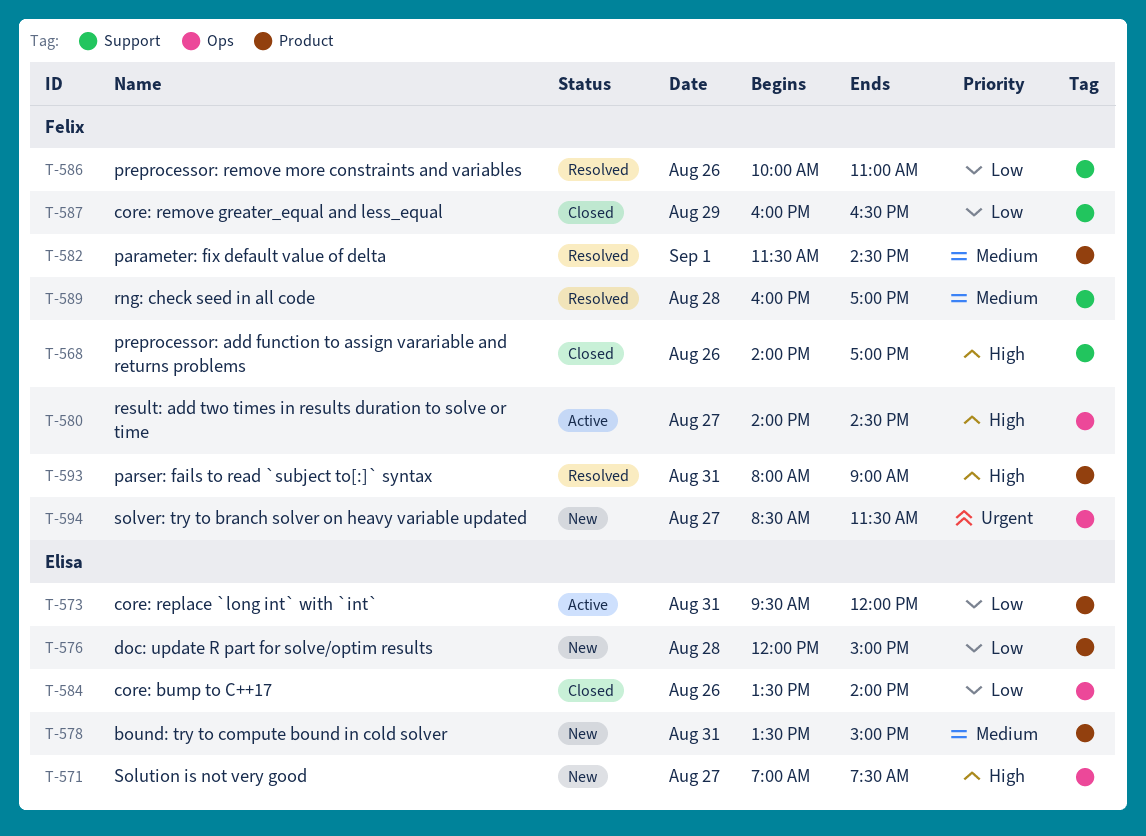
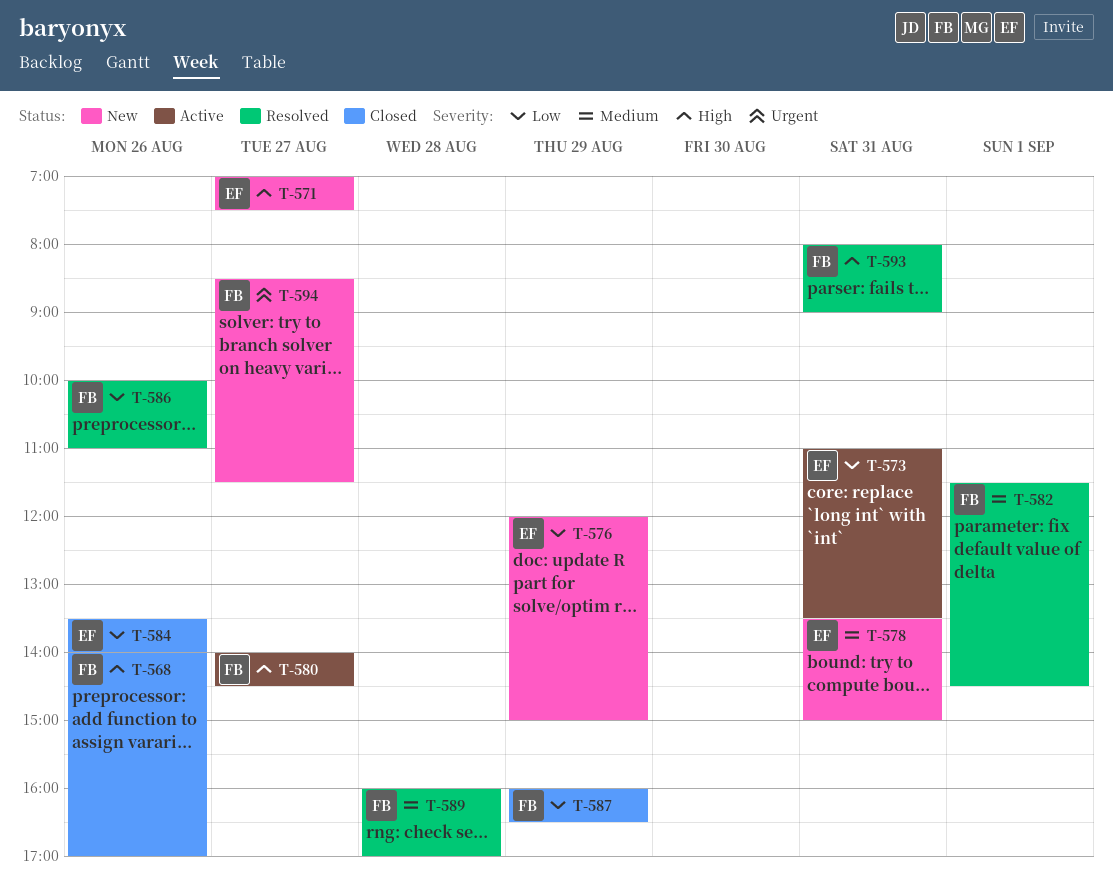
T-573, begins: 09:30 -> 11:00
T-573, ends: 12:00 -> 13:30
T-576, day: Aug 28 -> Aug 29

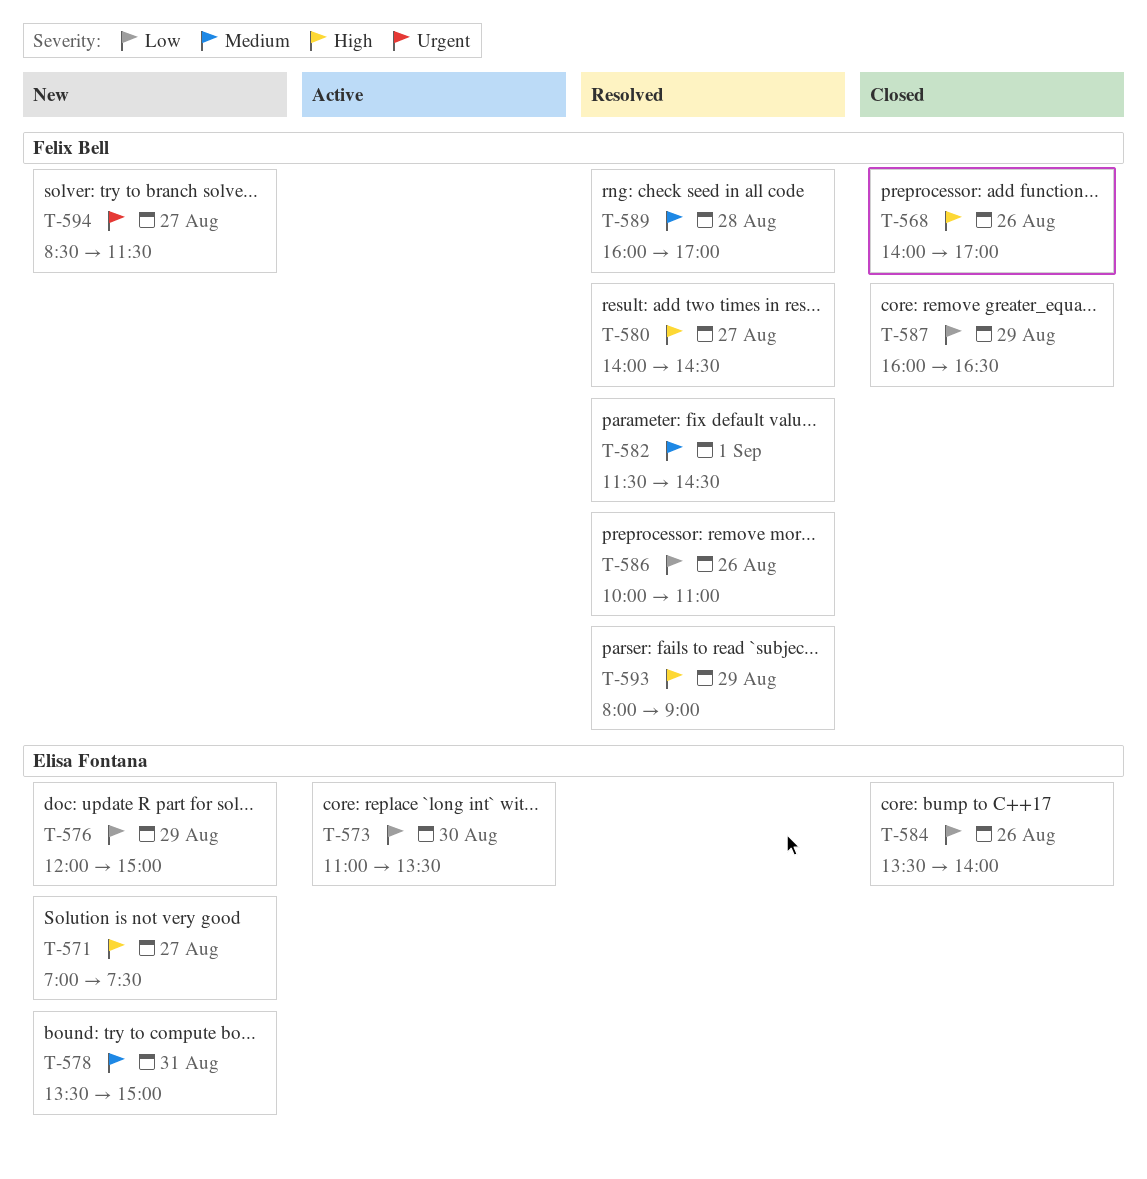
T-573, day: Aug 31 -> Aug 30
T-580, status: Active -> Resolved
T-593, day: Aug 31 -> Aug 29

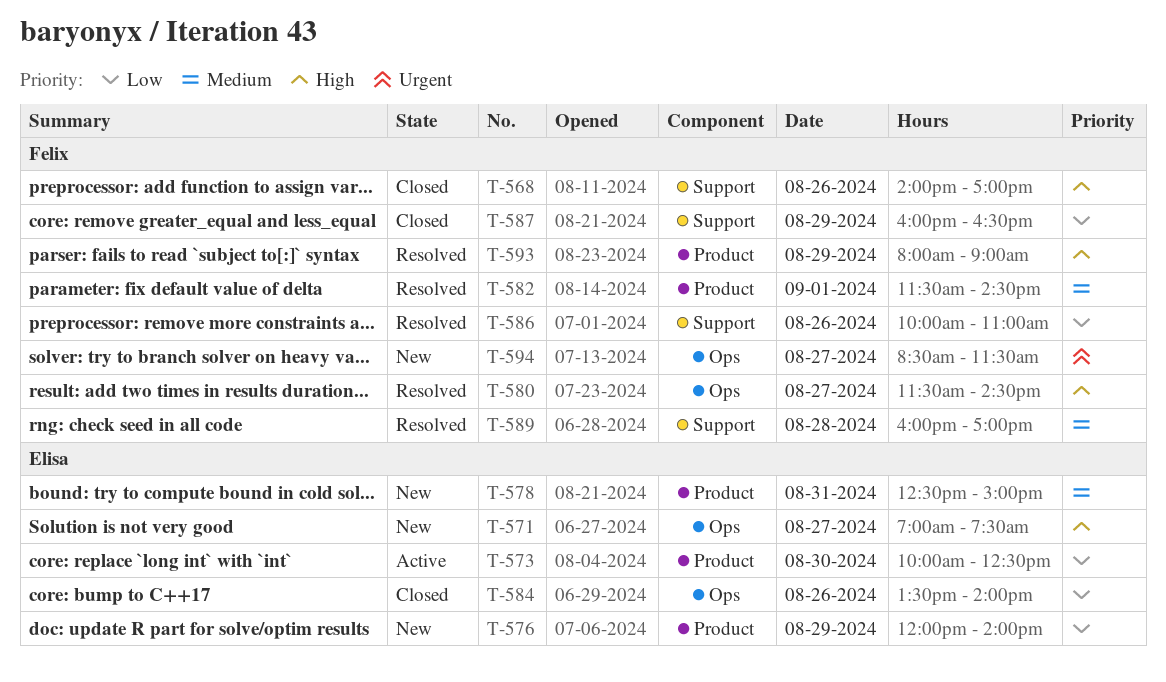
T-573, begins: 11:00 -> 10:00
T-573, ends: 13:30 -> 12:30
T-576, ends: 15:00 -> 14:00
T-578, begins: 13:30 -> 12:30
T-580, begins: 14:00 -> 11:30

